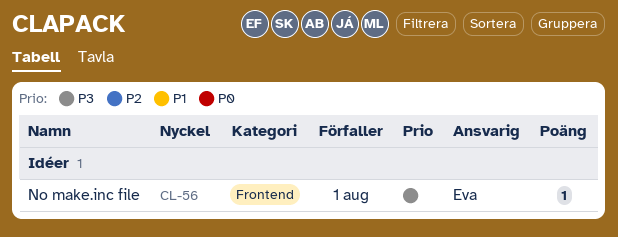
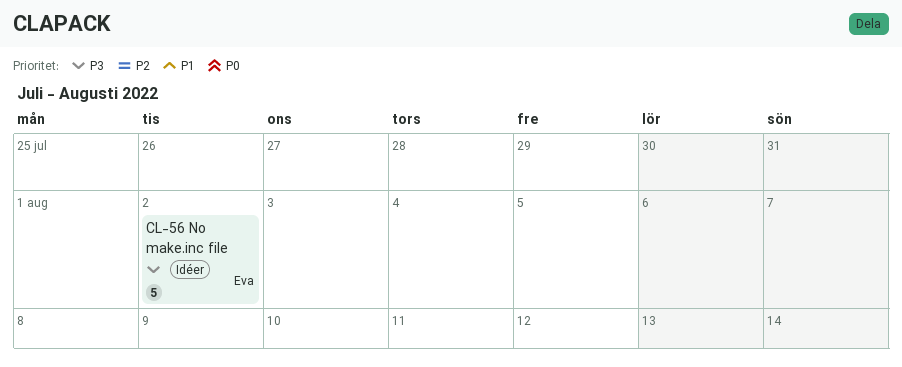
CL-56, estimate: 1 -> 5
CL-56, due: Aug 1 -> Aug 2

